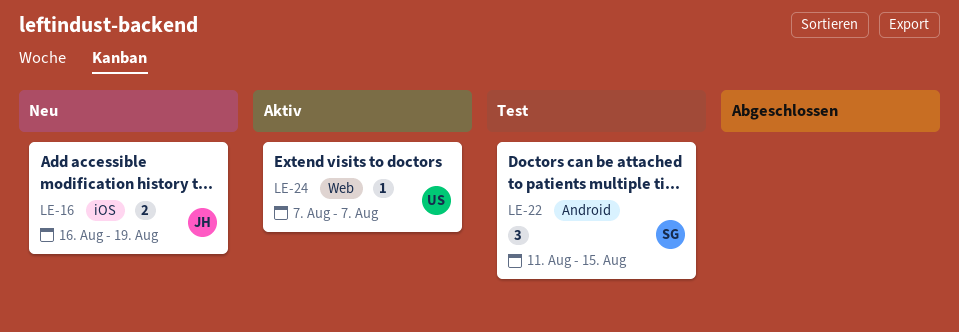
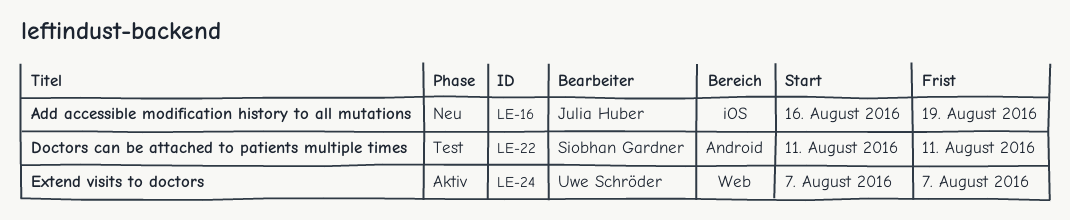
LE-22, due: Aug 15 -> Aug 11

